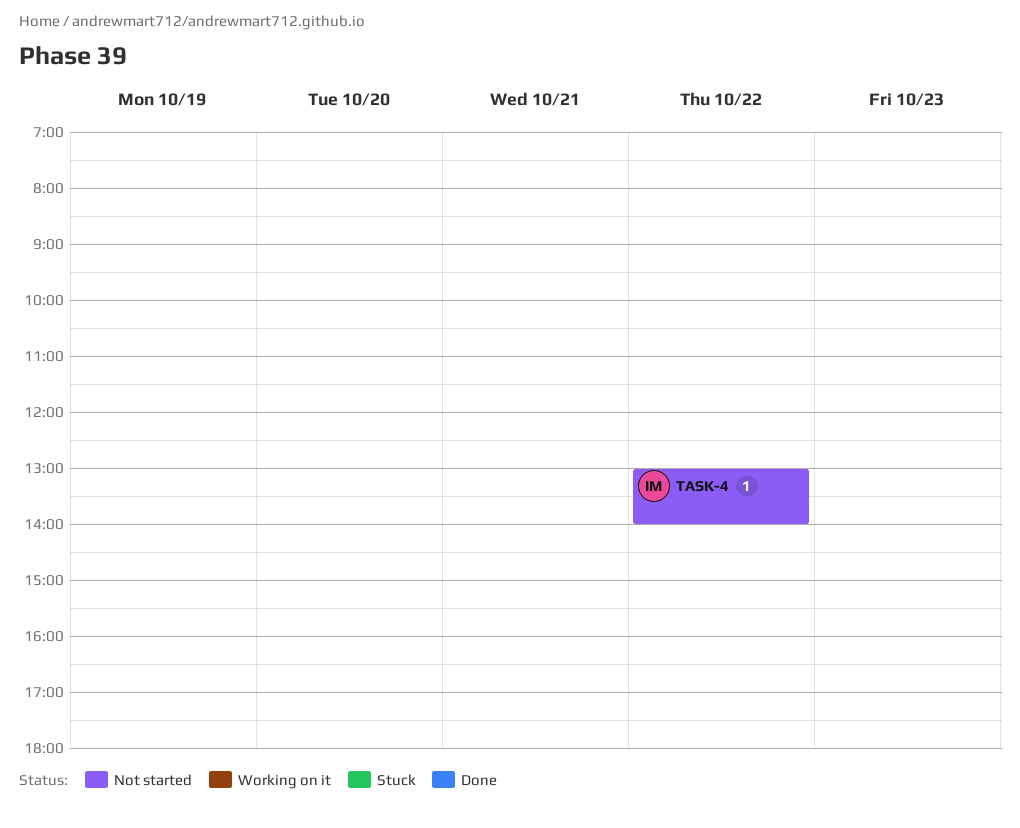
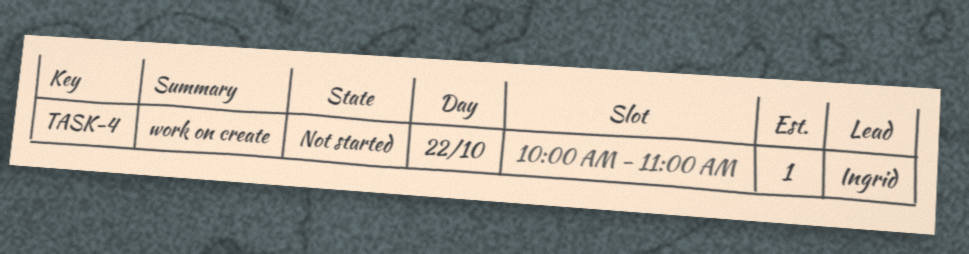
TASK-4, begins: 13:00 -> 10:00
TASK-4, ends: 14:00 -> 11:00

